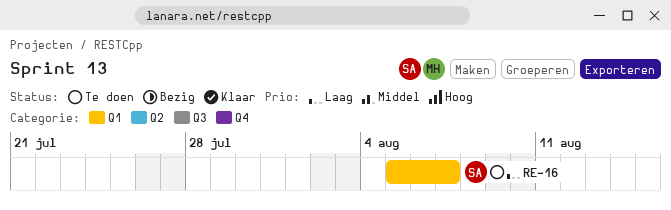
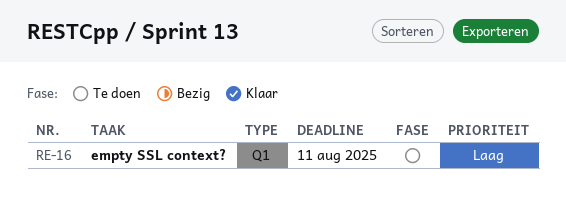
RE-16, due: Aug 7 -> Aug 11

